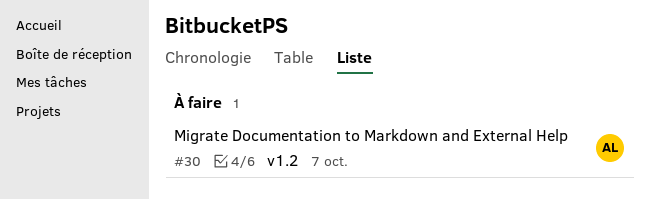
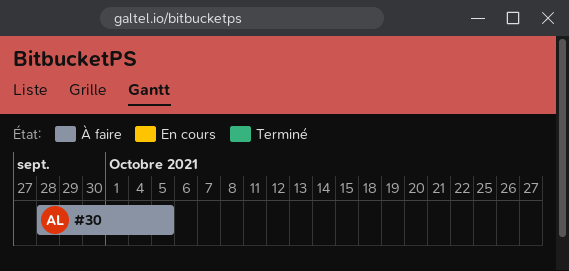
#30, due: Oct 7 -> Oct 5

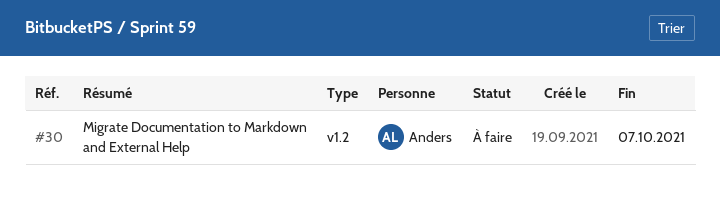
#30, due: Oct 5 -> Oct 7

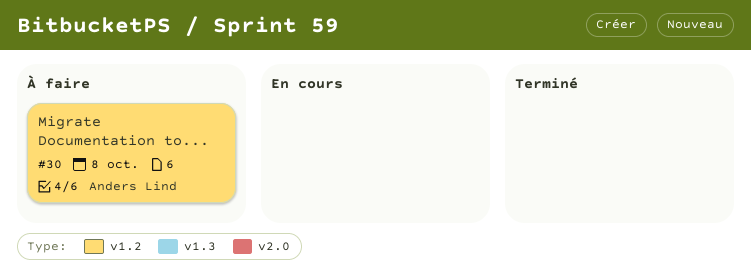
#30, due: Oct 7 -> Oct 8

